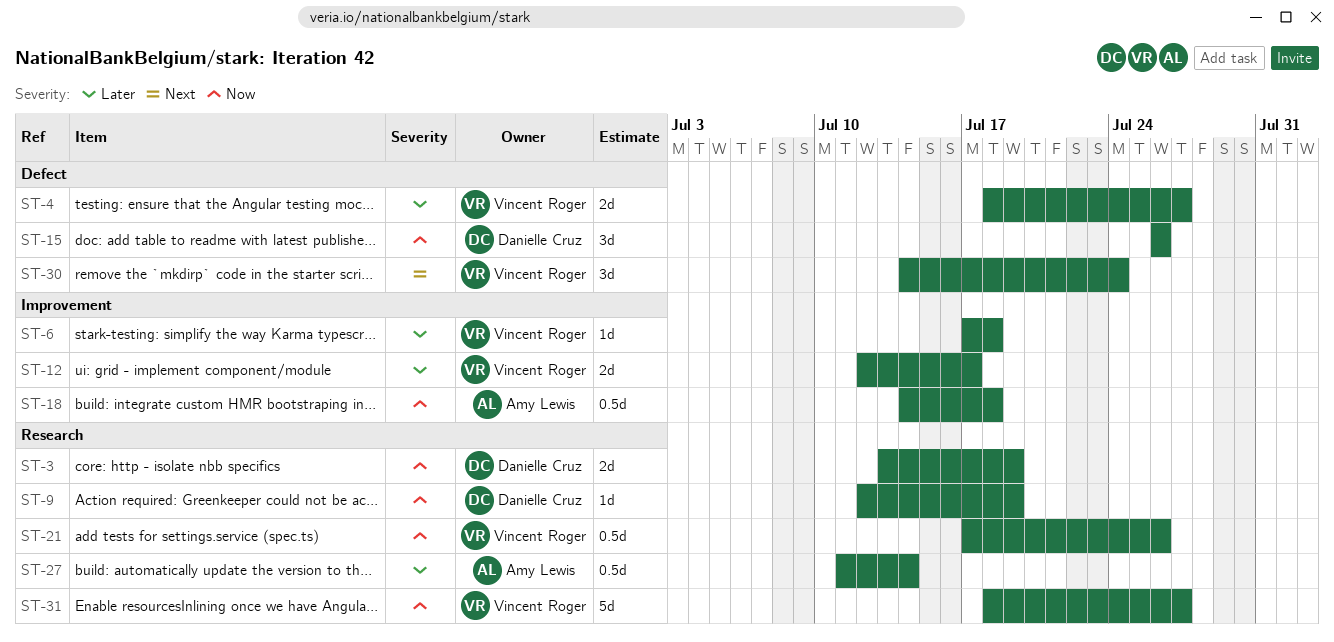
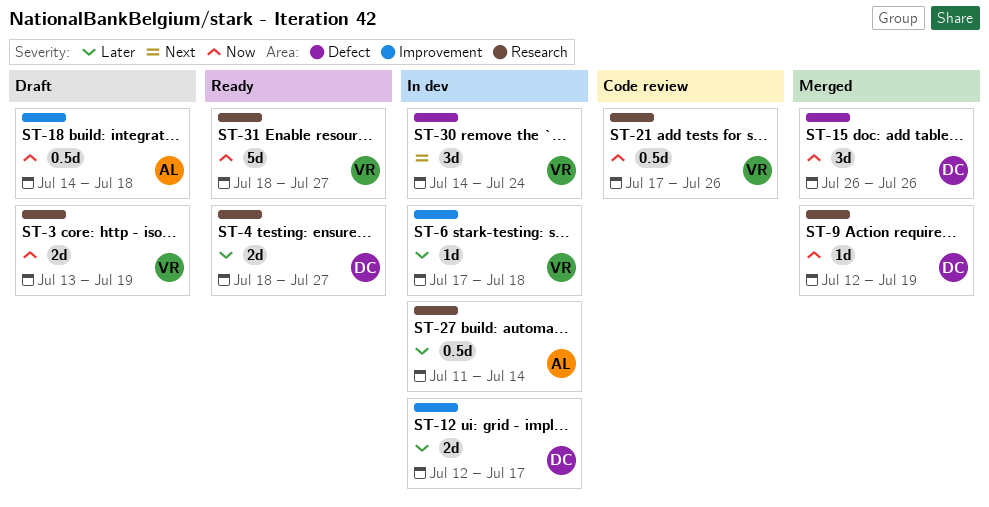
ST-3, owner: Danielle Cruz -> Vincent Roger
ST-4, owner: Vincent Roger -> Danielle Cruz
ST-4, label: Defect -> Research
ST-12, owner: Vincent Roger -> Danielle Cruz

